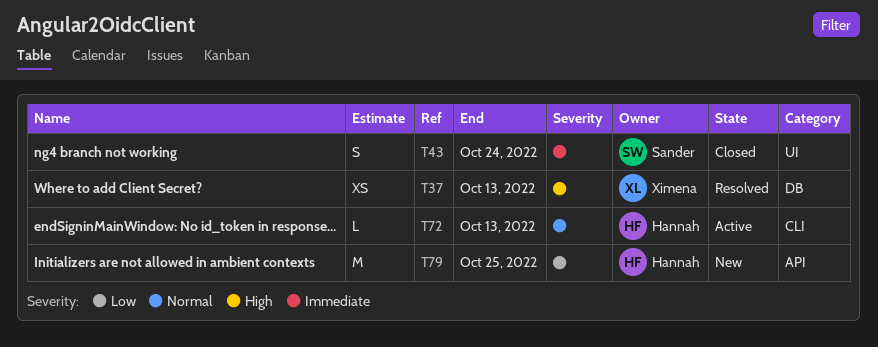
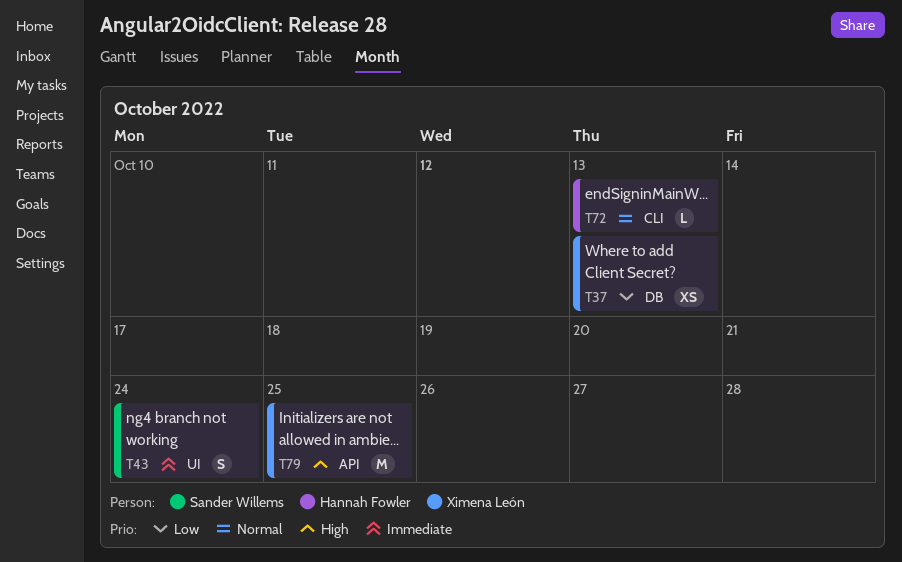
T37, priority: High -> Low
T79, owner: Hannah Fowler -> Ximena León
T79, priority: Low -> High

